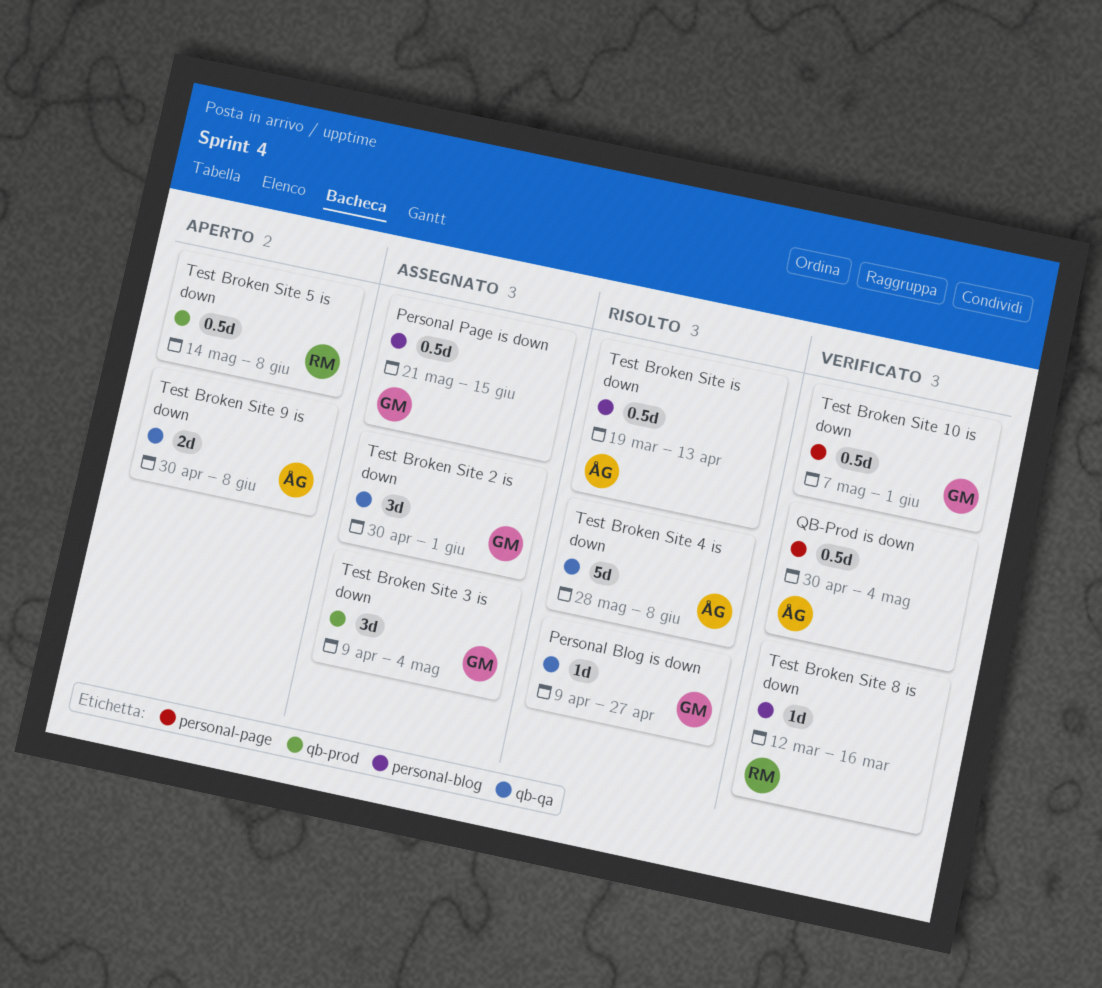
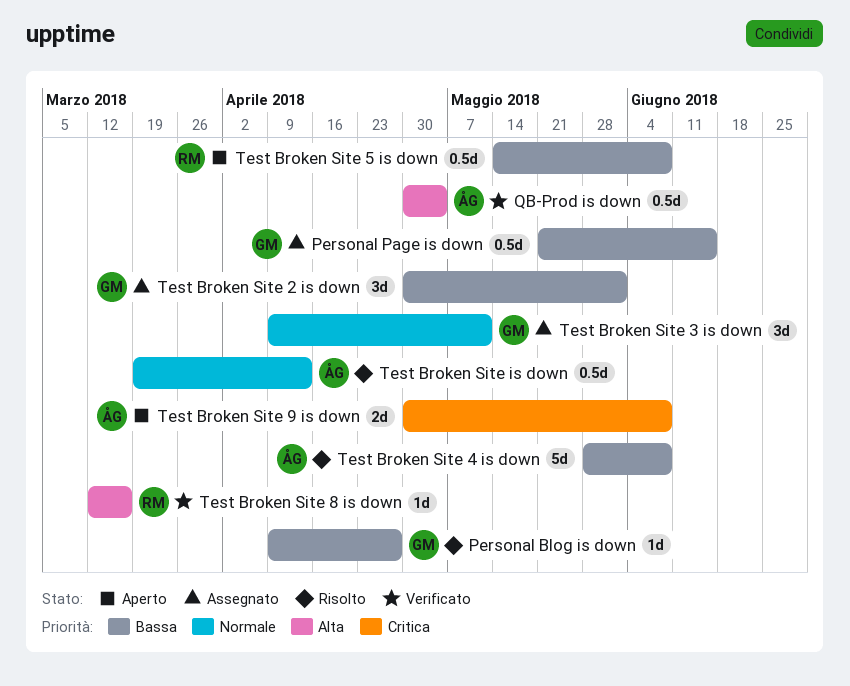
Test Broken Site 10 is down: present -> none
Test Broken Site 3 is down, due: May 4 -> May 11

